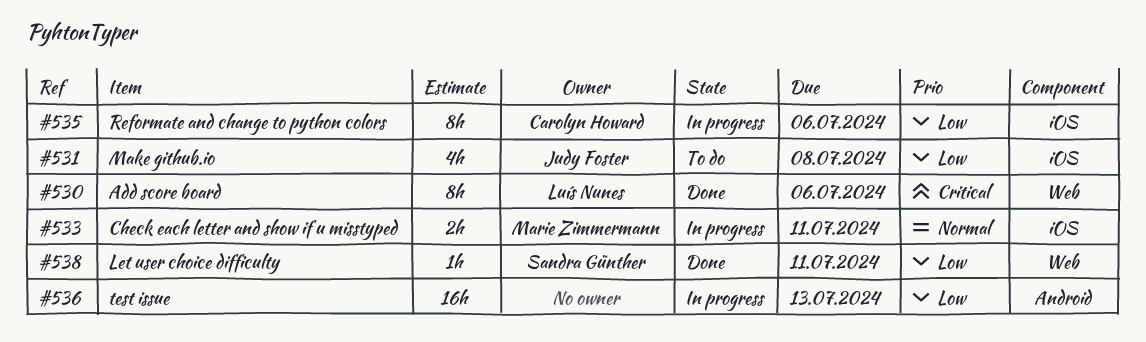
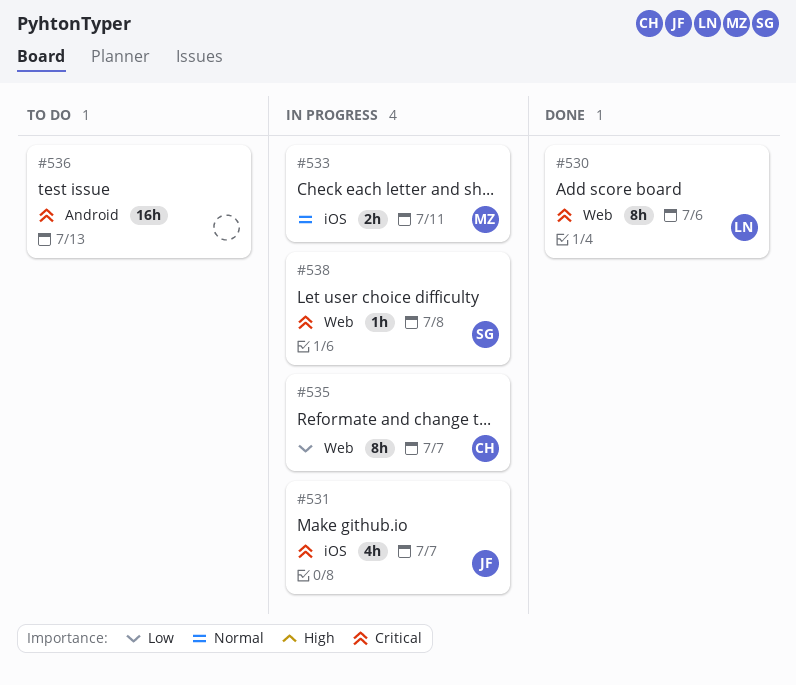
#531, status: To do -> In progress
#531, priority: Low -> Critical
#531, due: Jul 8 -> Jul 7
#535, label: iOS -> Web
#535, due: Jul 6 -> Jul 7
#536, status: In progress -> To do
#536, priority: Low -> Critical
#538, status: Done -> In progress
#538, priority: Low -> Critical
#538, due: Jul 11 -> Jul 8

